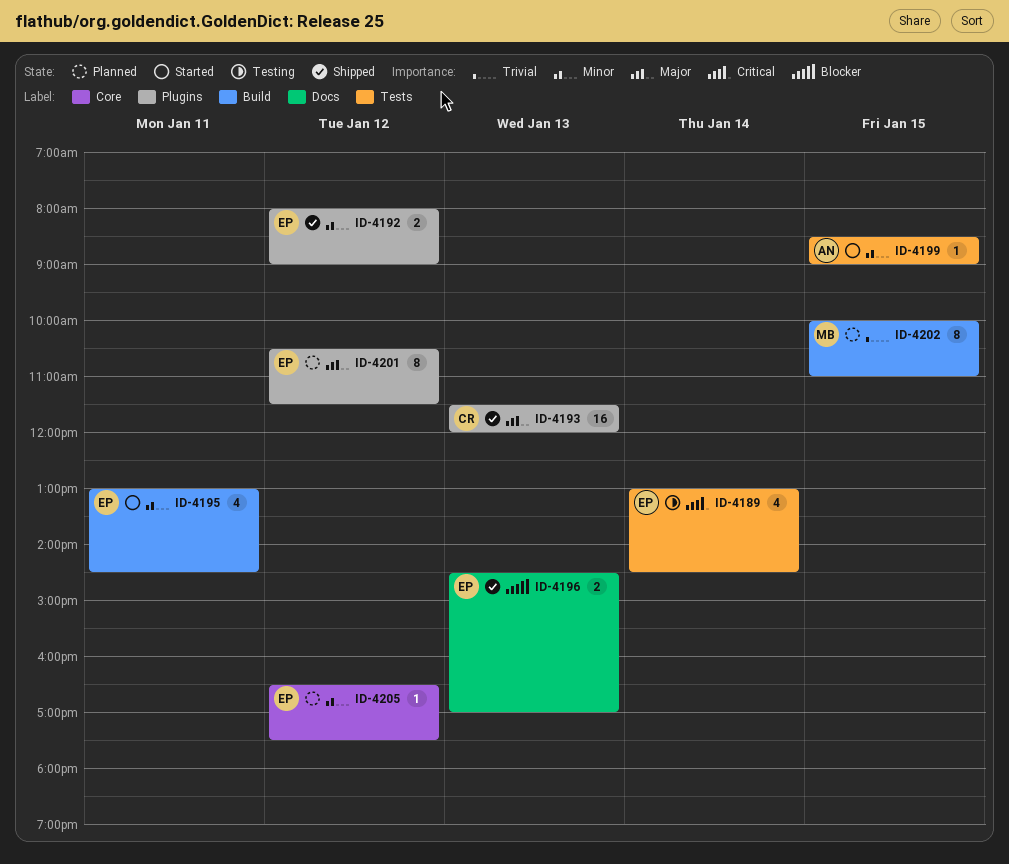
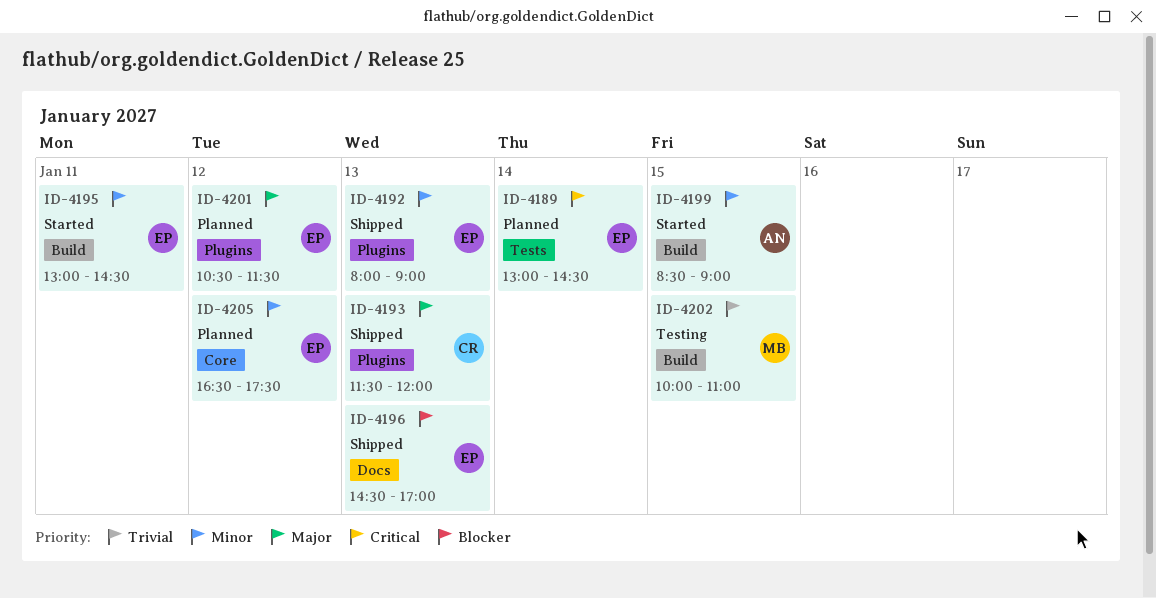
ID-4189, status: Testing -> Planned
ID-4192, day: Jan 12 -> Jan 13
ID-4199, label: Tests -> Build
ID-4202, status: Planned -> Testing

